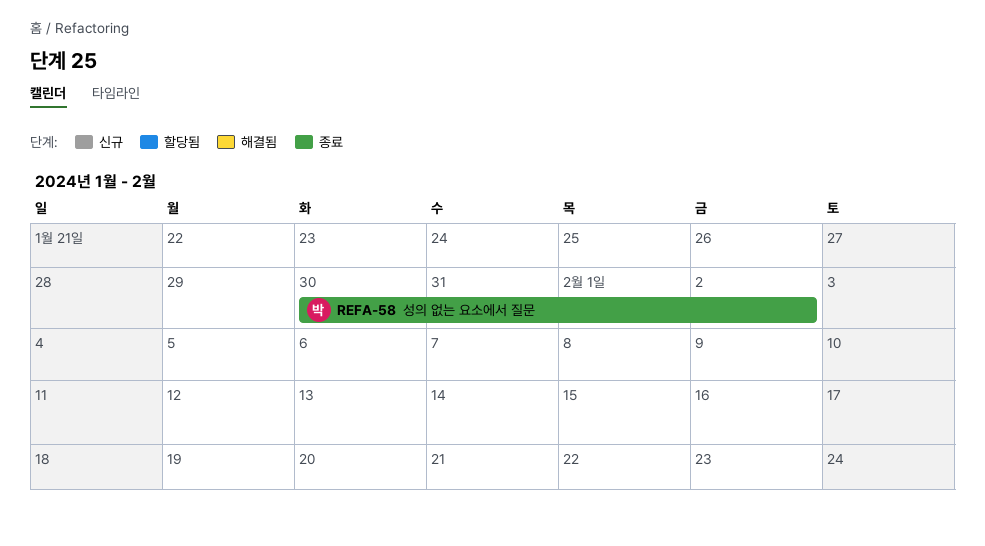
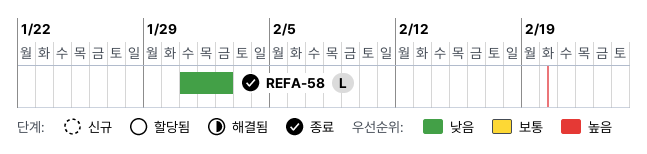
REFA-58, start: Jan 30 -> Jan 31

